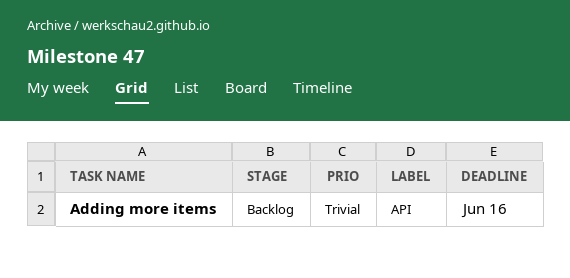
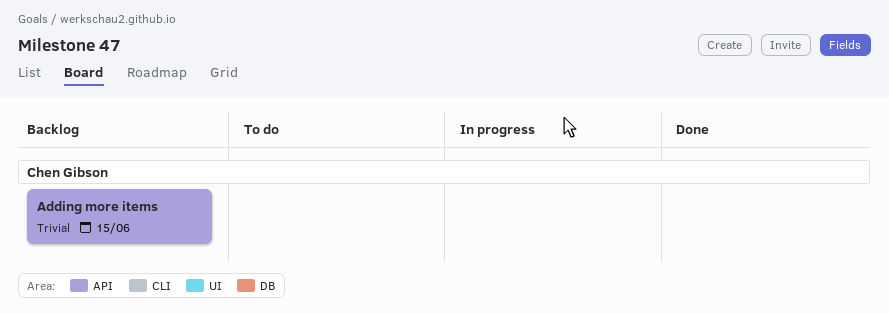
Adding more items, due: Jun 16 -> Jun 15

